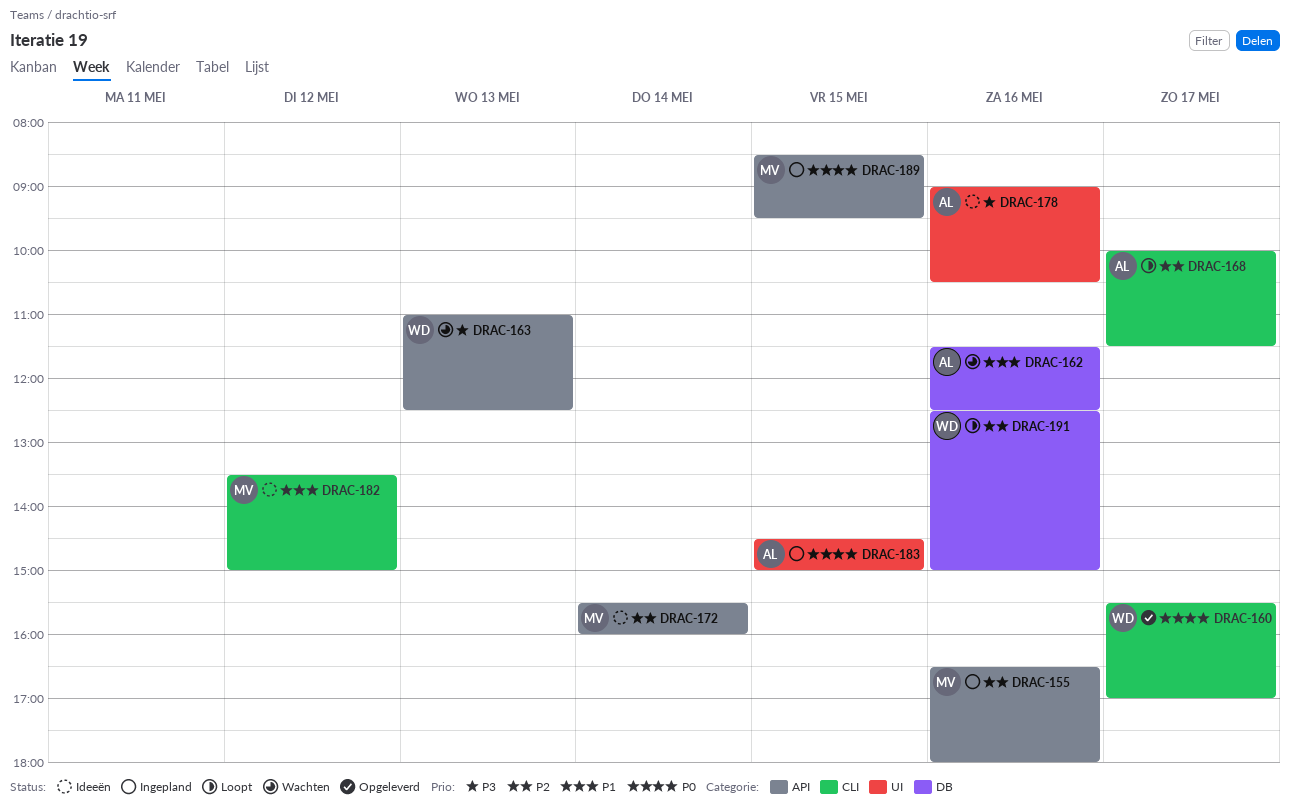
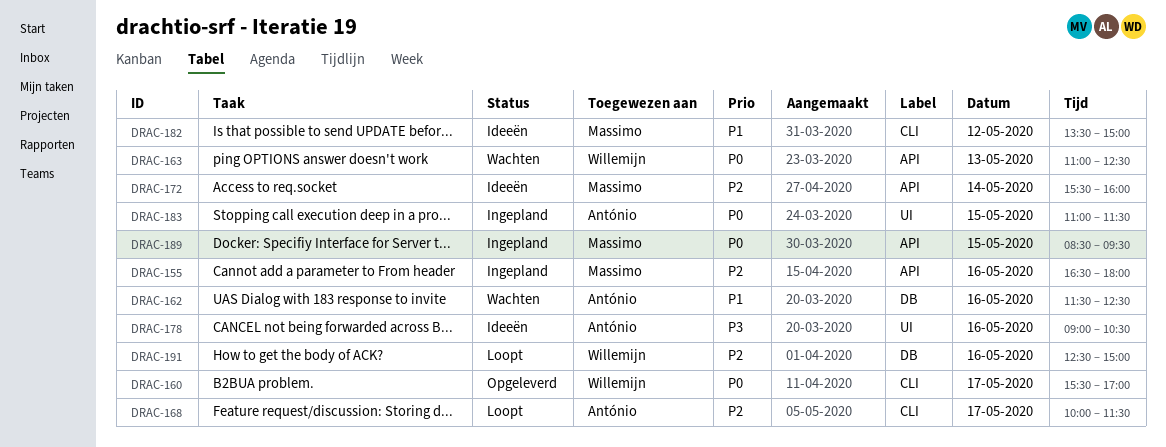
DRAC-163, priority: P3 -> P0
DRAC-183, begins: 14:30 -> 11:00
DRAC-183, ends: 15:00 -> 11:30

